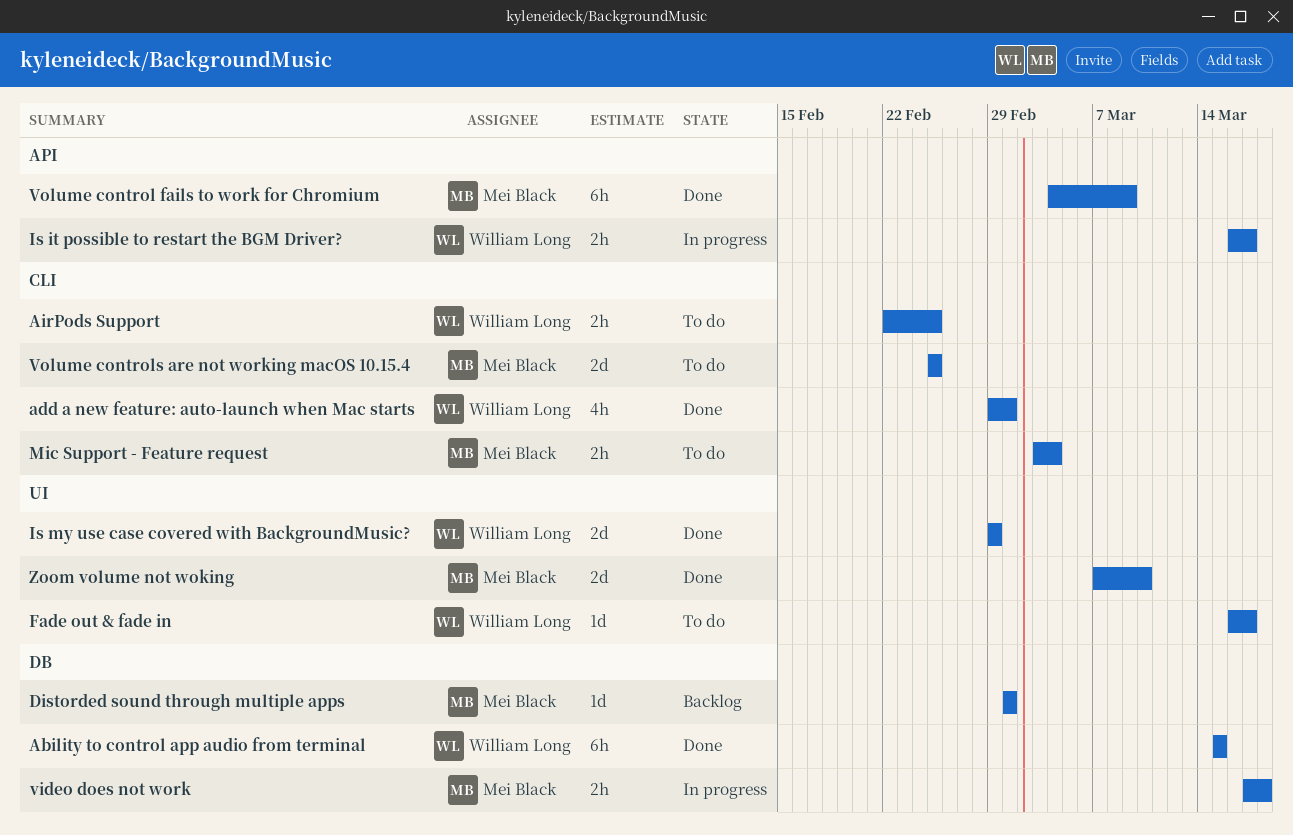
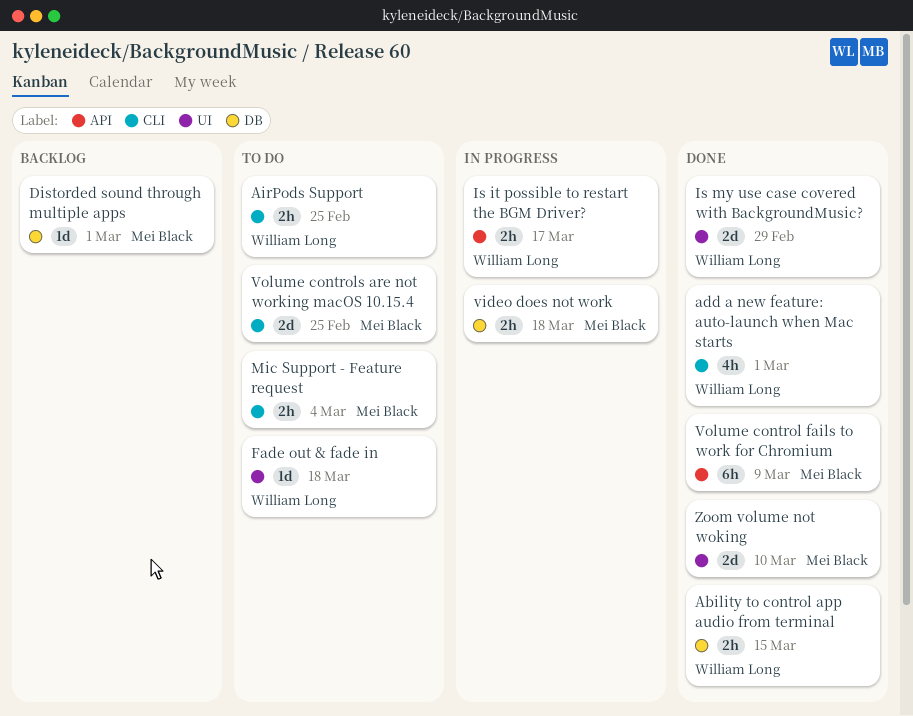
Ability to control app audio from terminal, estimate: 6h -> 2h
Fade out & fade in, due: Mar 17 -> Mar 18

